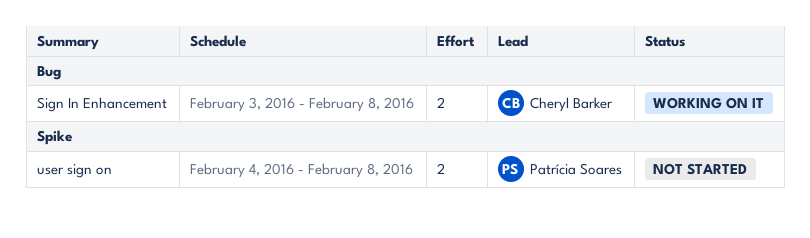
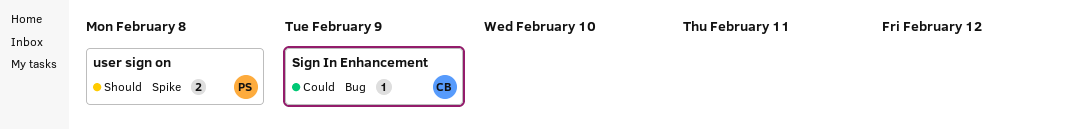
Sign In Enhancement, estimate: 2 -> 1
Sign In Enhancement, due: Feb 8 -> Feb 9

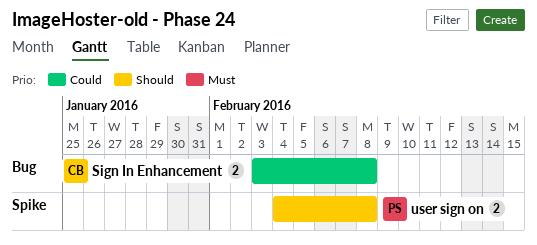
Sign In Enhancement, estimate: 1 -> 2
Sign In Enhancement, due: Feb 9 -> Feb 8

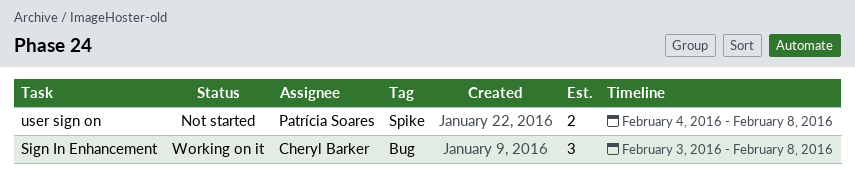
Sign In Enhancement, estimate: 2 -> 3

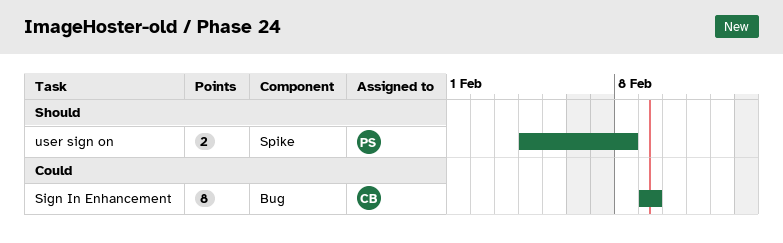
Sign In Enhancement, estimate: 3 -> 8
Sign In Enhancement, start: Feb 3 -> Feb 9
Sign In Enhancement, due: Feb 8 -> Feb 9

